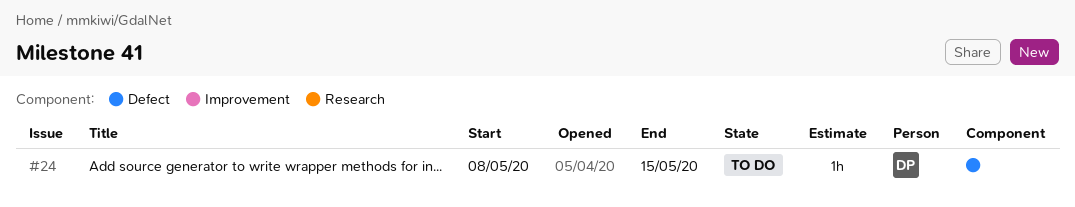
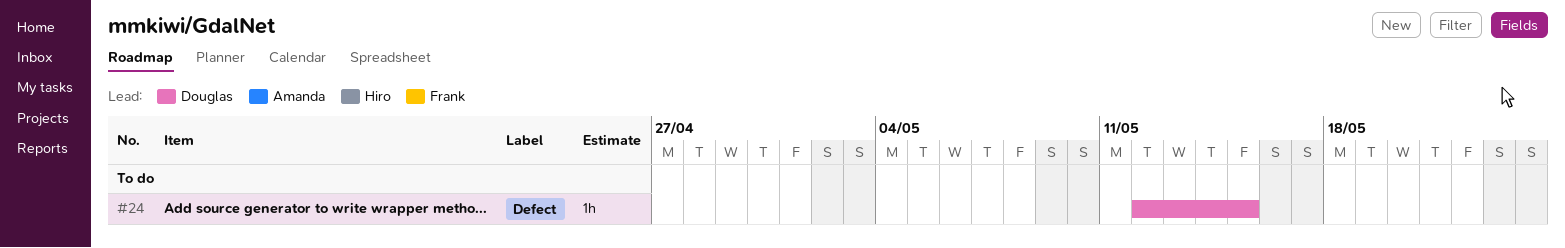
#24, start: May 8 -> May 12

